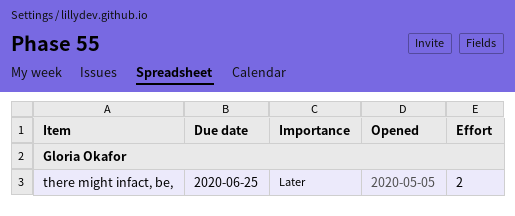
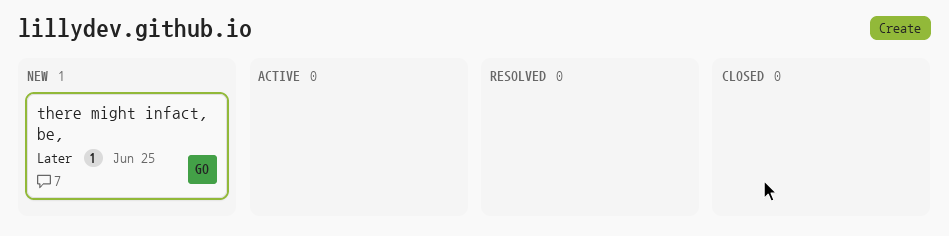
there might infact, be,, estimate: 2 -> 1

